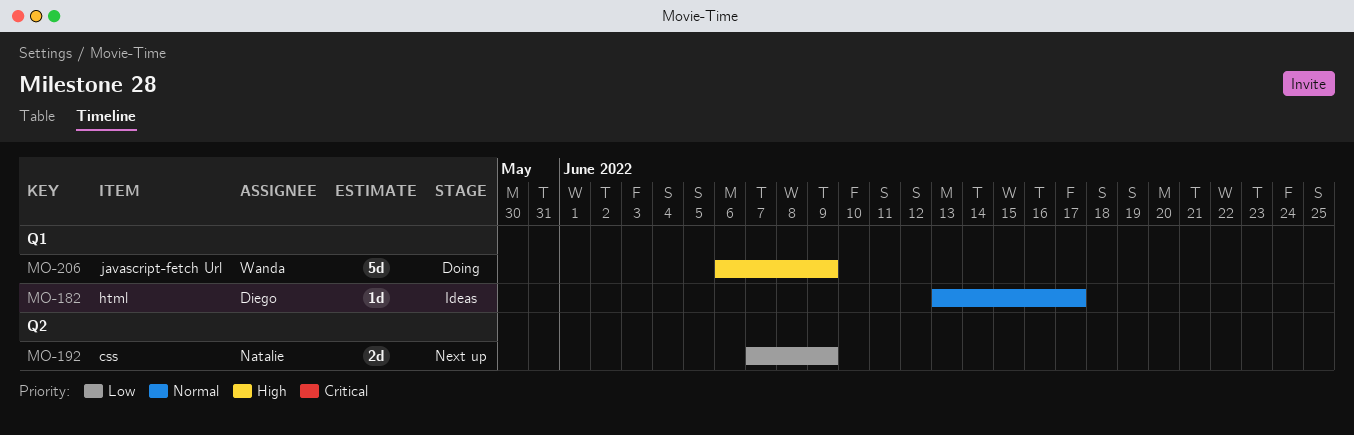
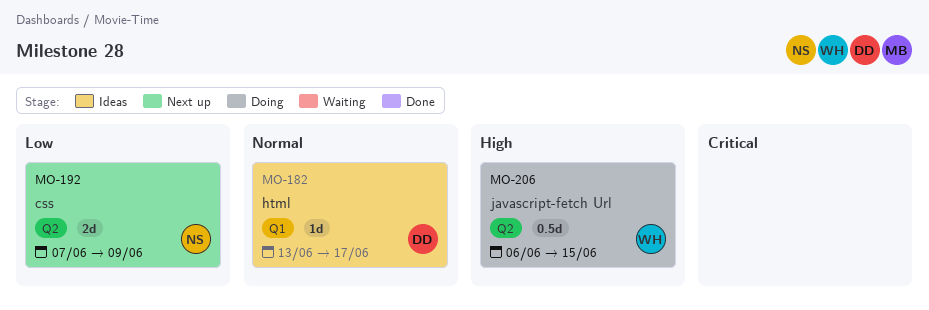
MO-206, label: Q1 -> Q2
MO-206, estimate: 5d -> 0.5d
MO-206, due: Jun 9 -> Jun 15

